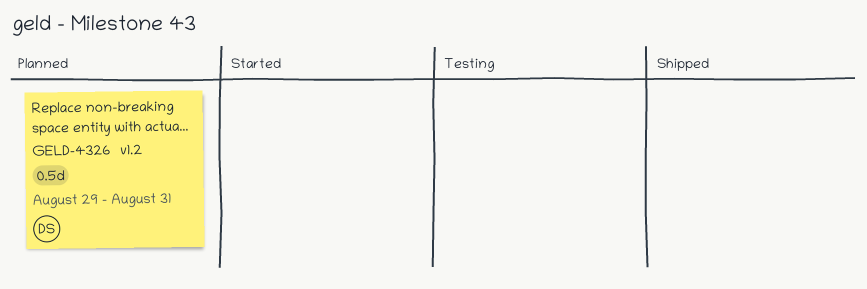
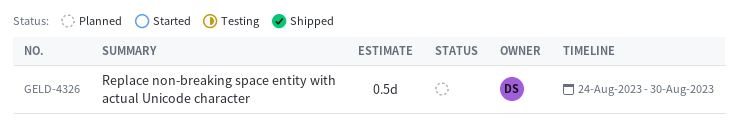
GELD-4326, start: Aug 29 -> Aug 24
GELD-4326, due: Aug 31 -> Aug 30

